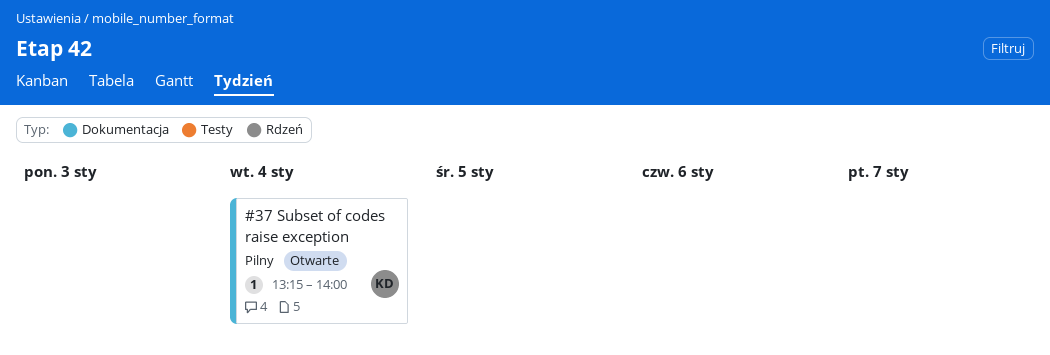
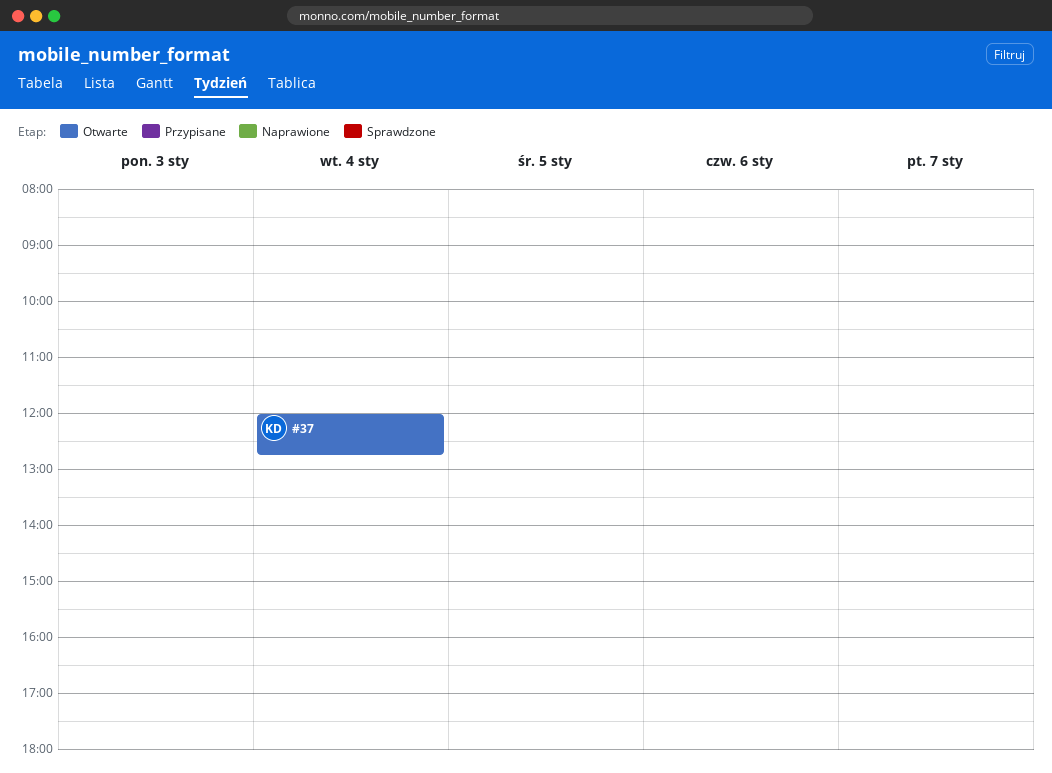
#37, begins: 13:15 -> 12:00
#37, ends: 14:00 -> 12:45

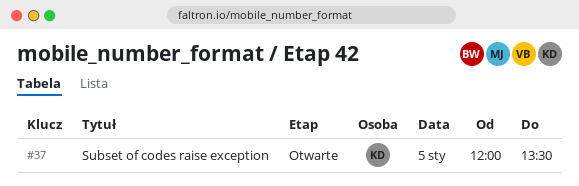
#37, day: Jan 4 -> Jan 5
#37, ends: 12:45 -> 13:30

